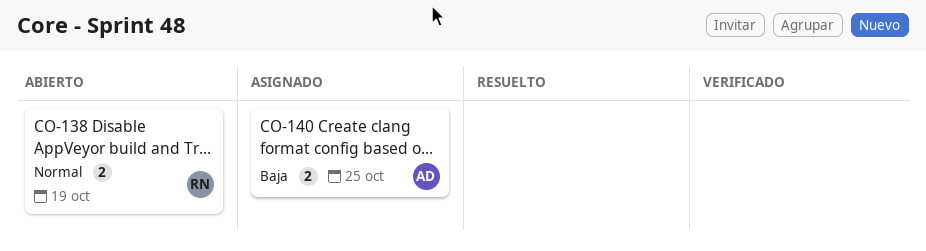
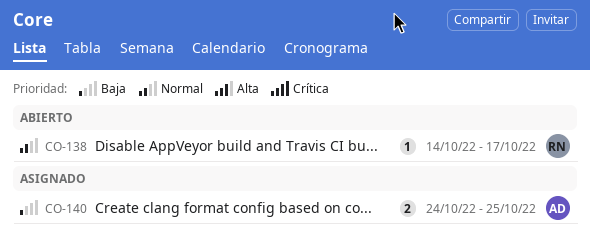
CO-138, estimate: 2 -> 1
CO-138, due: Oct 19 -> Oct 17

